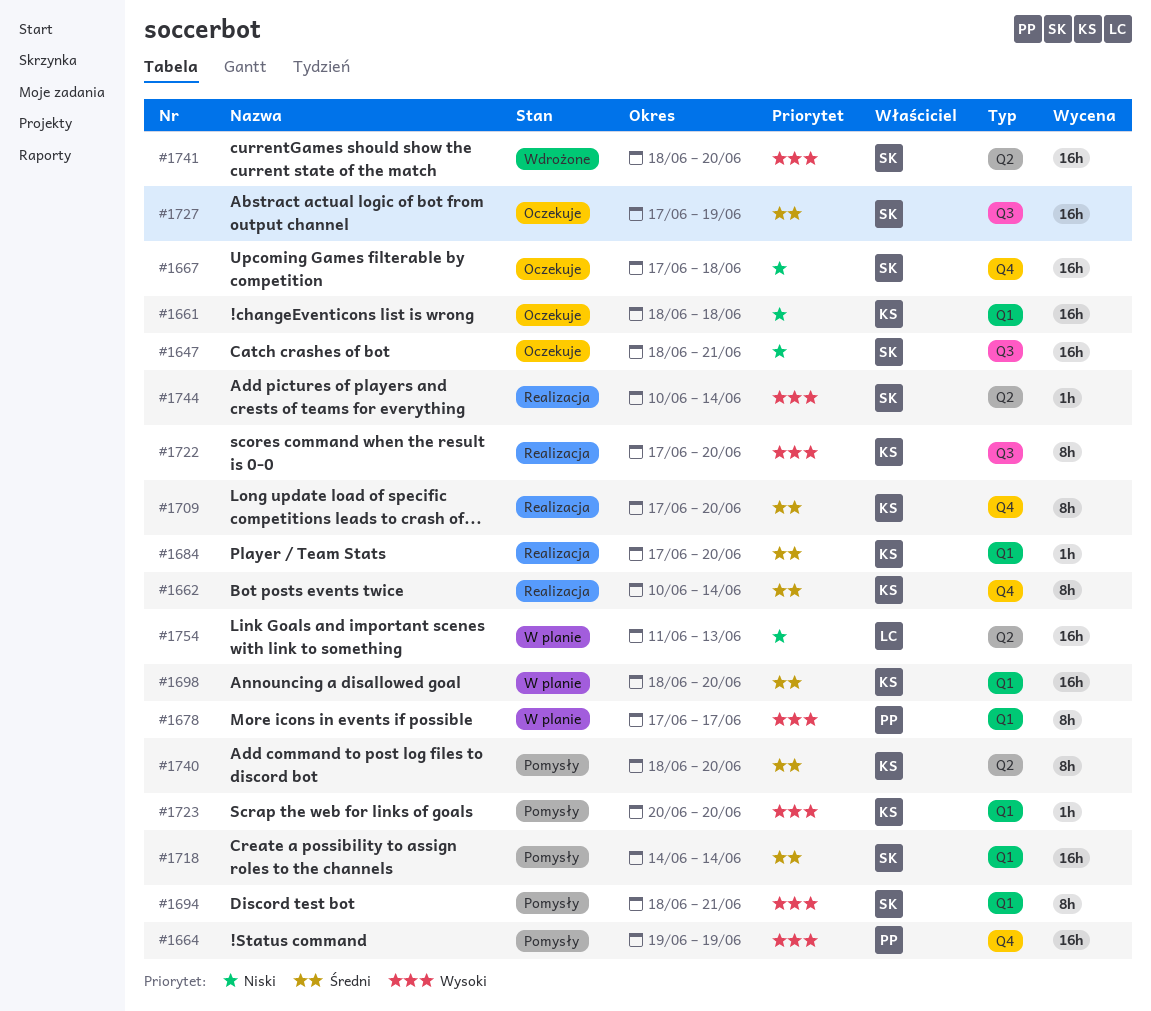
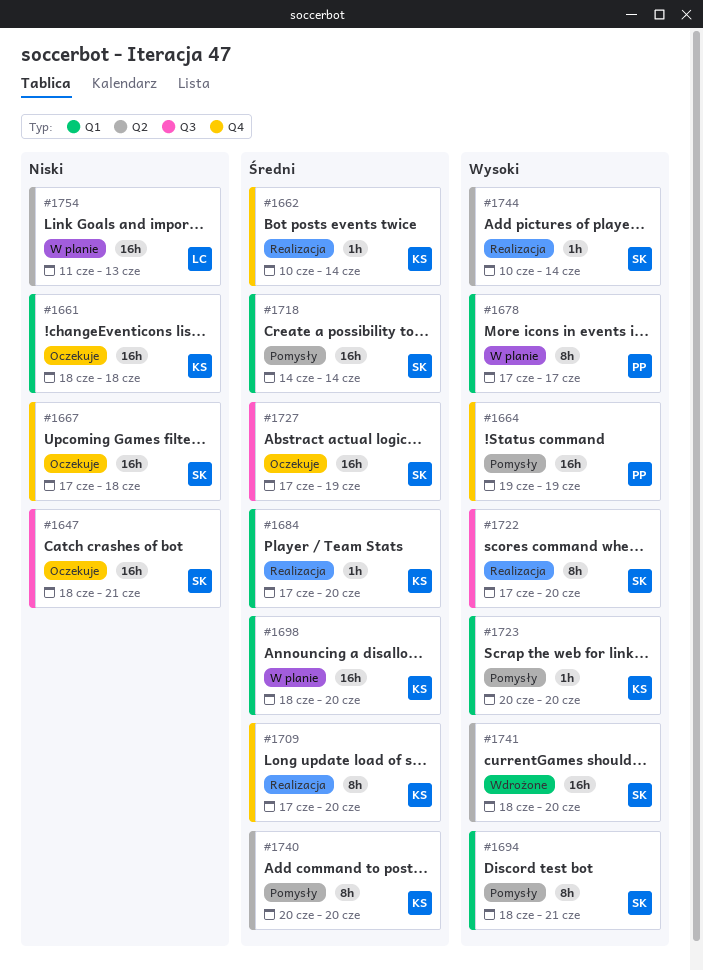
#1662, estimate: 8h -> 1h
#1722, owner: KS -> SK
#1740, start: Jun 18 -> Jun 20

